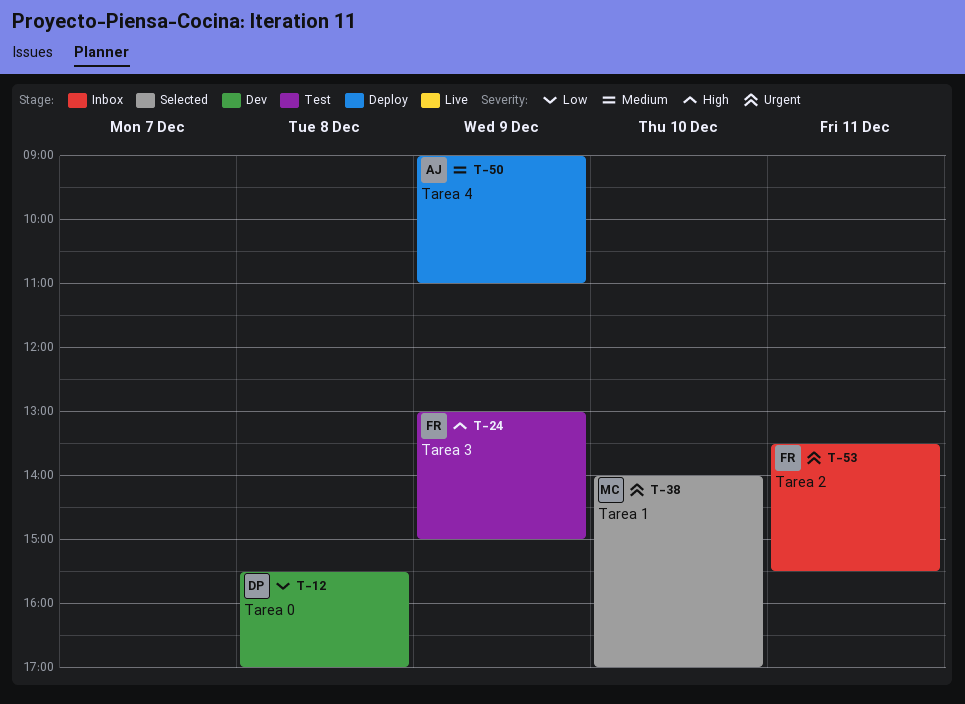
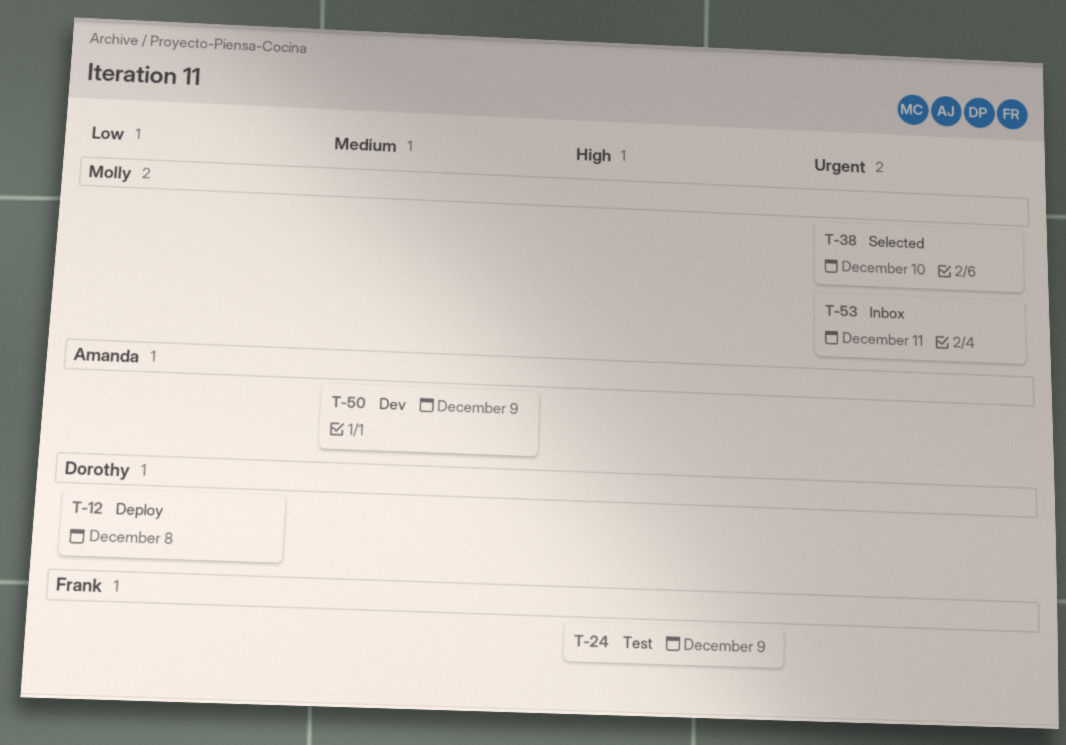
T-12, status: Dev -> Deploy
T-50, status: Deploy -> Dev
T-53, owner: Frank -> Molly

